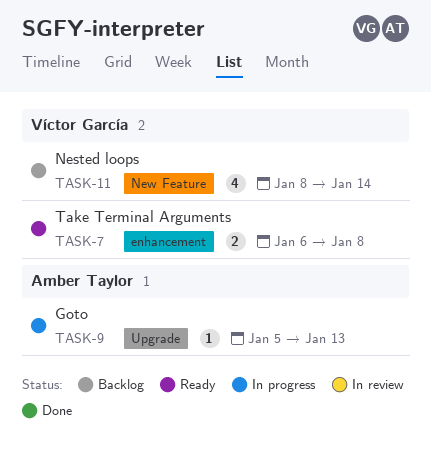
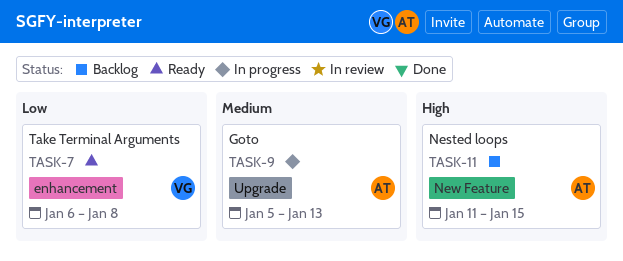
TASK-11, owner: Víctor García -> Amber Taylor
TASK-11, start: Jan 8 -> Jan 11
TASK-11, due: Jan 14 -> Jan 15

